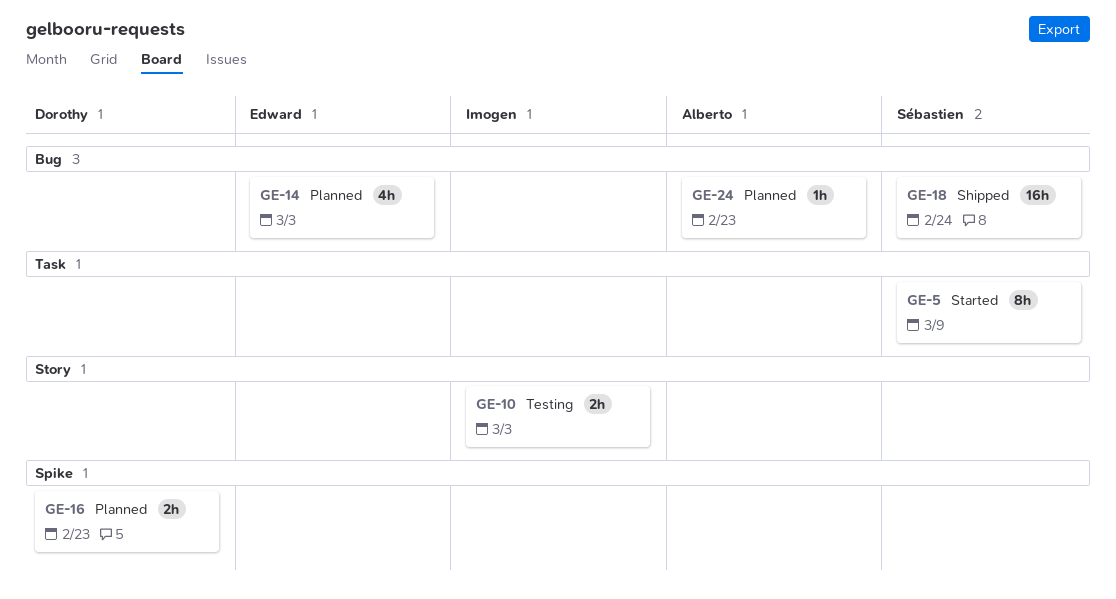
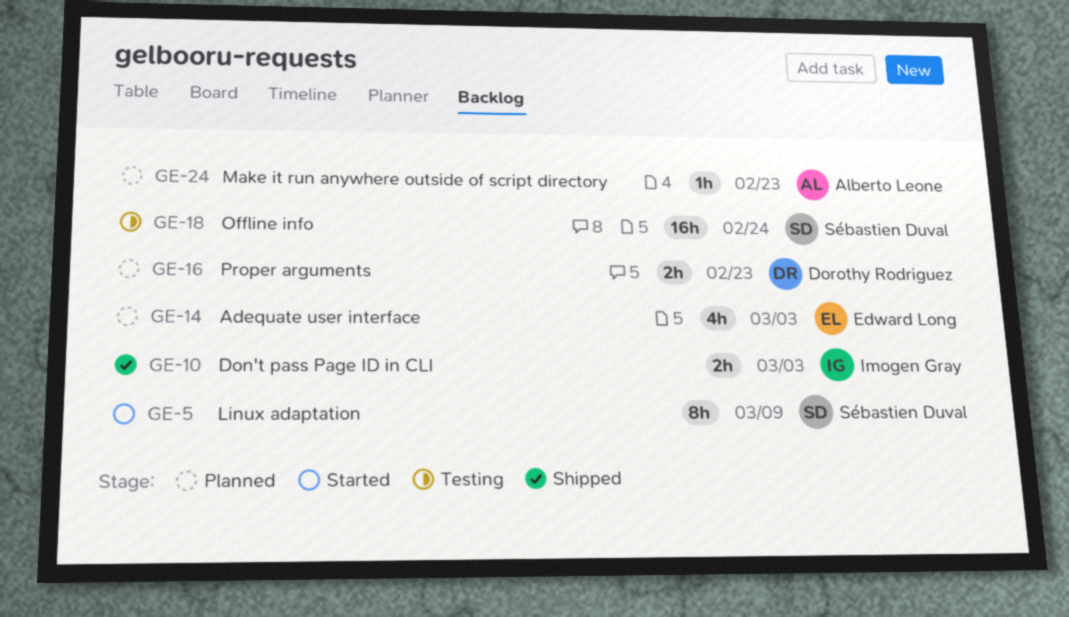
GE-10, status: Testing -> Shipped
GE-18, status: Shipped -> Testing

